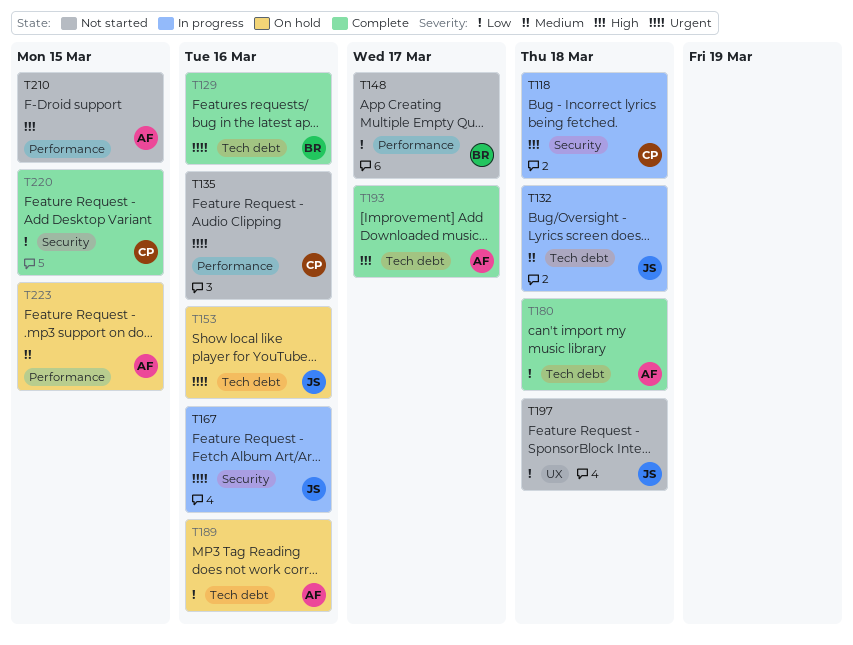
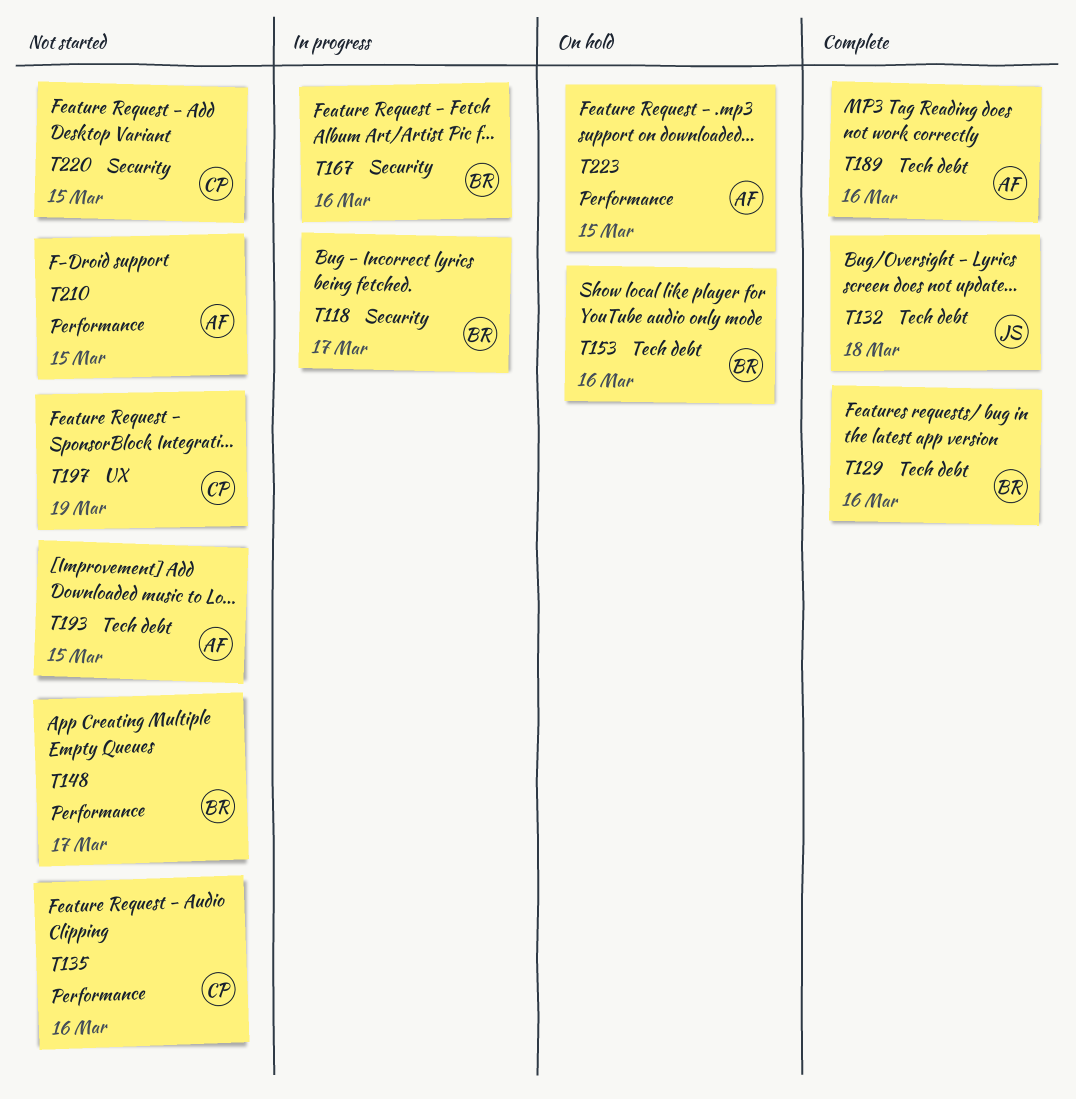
T118, owner: CP -> BR
T118, due: Mar 18 -> Mar 17
T132, status: In progress -> Complete
T153, owner: JS -> BR
T167, owner: JS -> BR
T180: present -> none
T189, status: On hold -> Complete
T193, status: Complete -> Not started
T193, due: Mar 17 -> Mar 15
T197, owner: JS -> CP
T197, due: Mar 18 -> Mar 19
T220, status: Complete -> Not started

